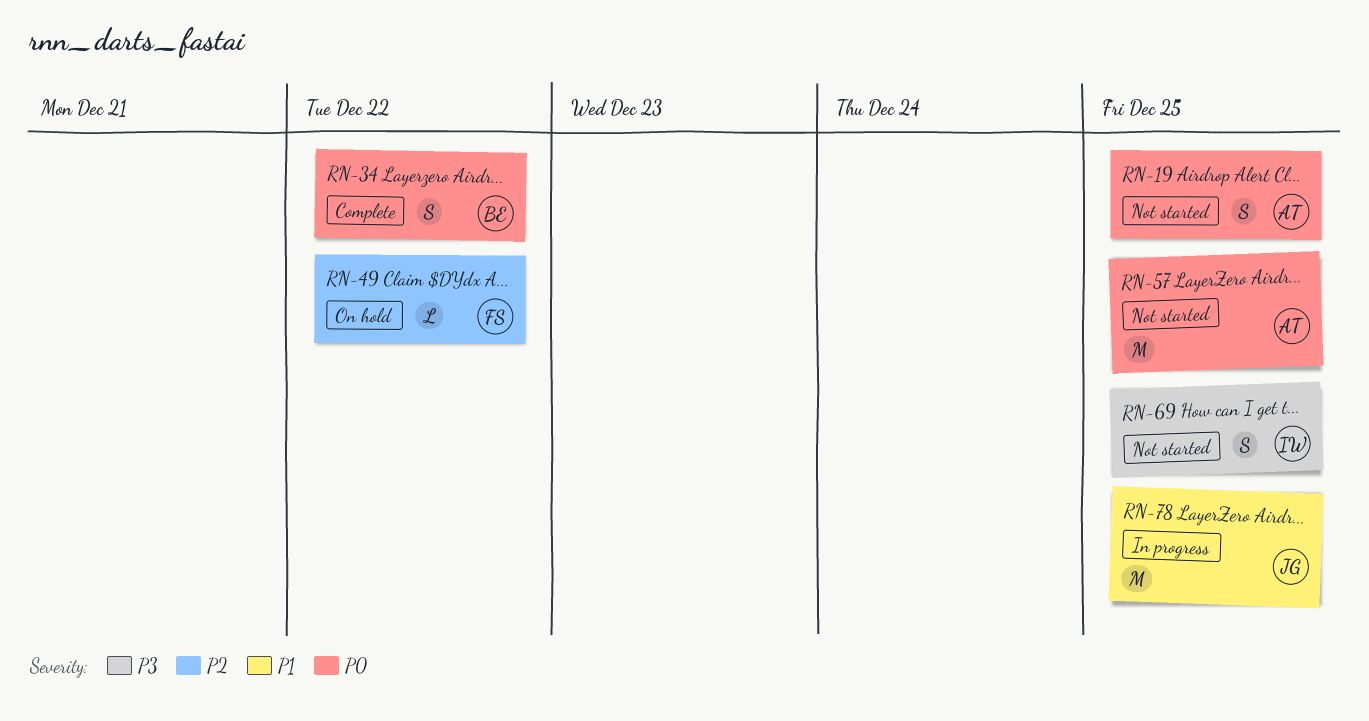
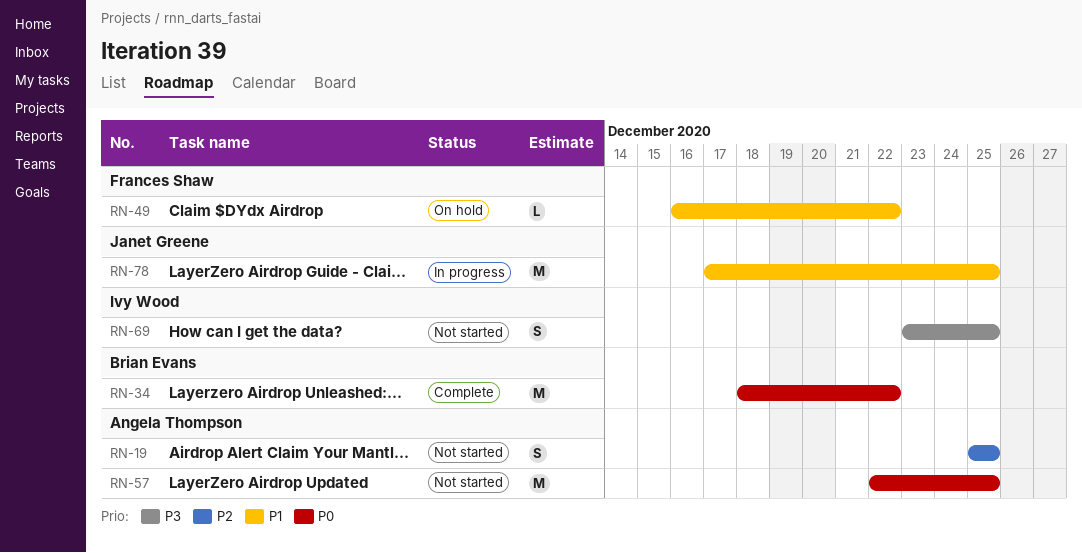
RN-19, priority: P0 -> P2
RN-34, estimate: S -> M
RN-49, priority: P2 -> P1

